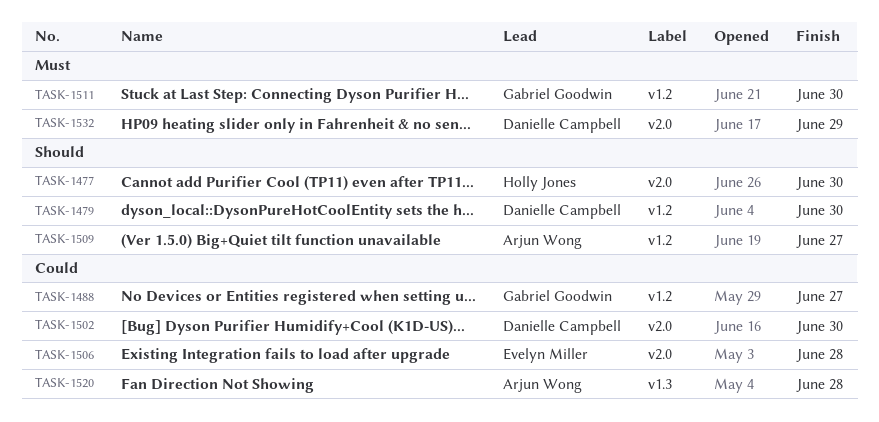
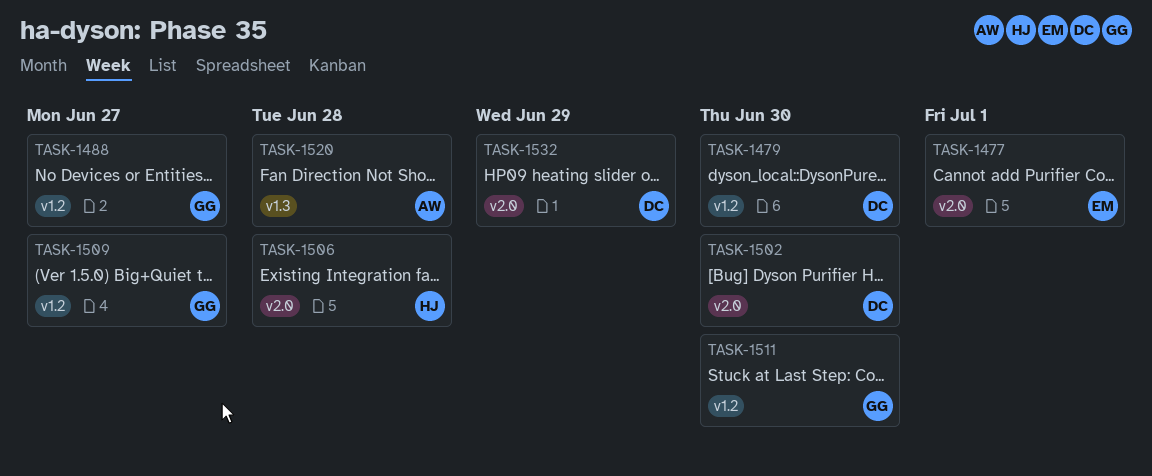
TASK-1477, owner: Holly Jones -> Evelyn Miller
TASK-1477, due: Jun 30 -> Jul 1
TASK-1506, owner: Evelyn Miller -> Holly Jones
TASK-1509, owner: Arjun Wong -> Gabriel Goodwin

